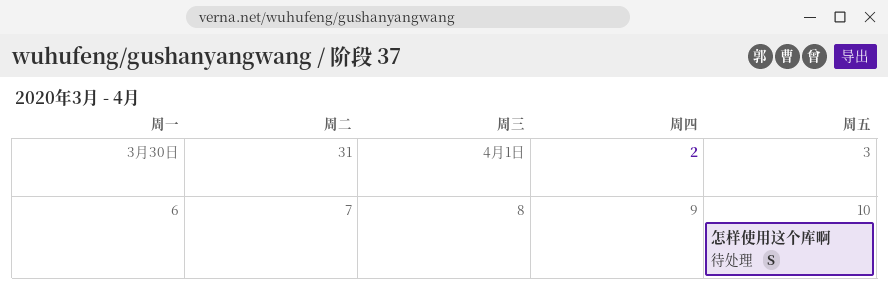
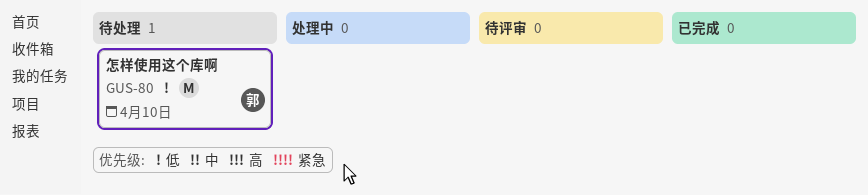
怎样使用这个库啊, estimate: S -> M

